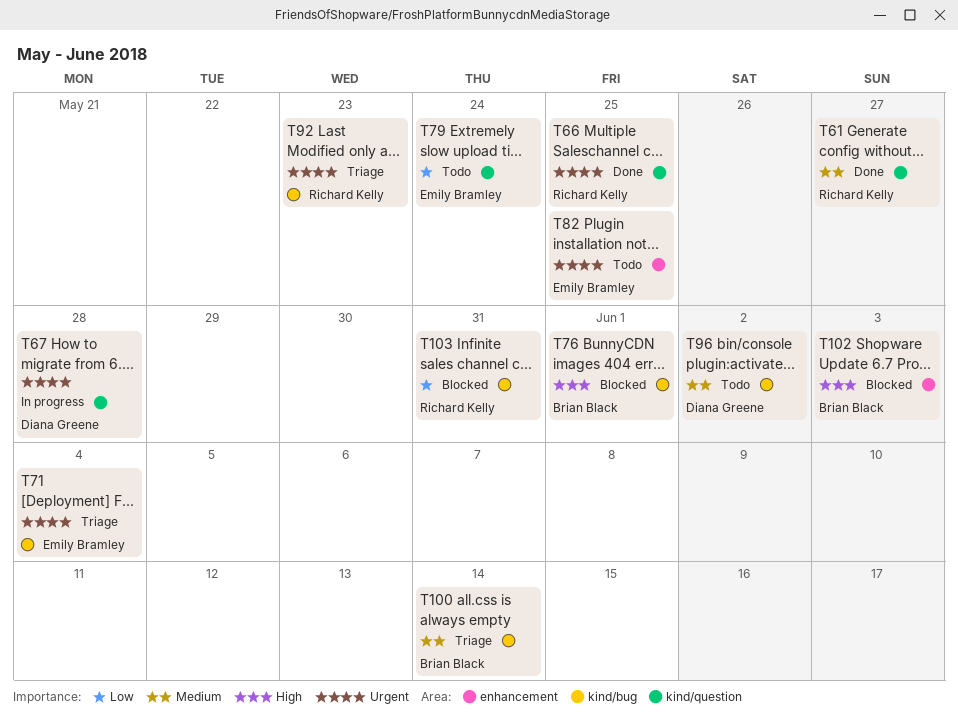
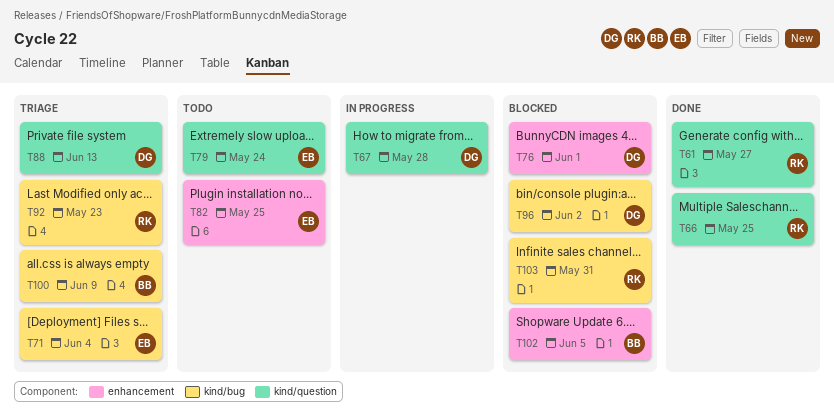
T76, owner: Brian Black -> Diana Greene
T76, label: kind/bug -> enhancement
T88: none -> present
T96, status: Todo -> Blocked
T100, due: Jun 14 -> Jun 9
T102, due: Jun 3 -> Jun 5

